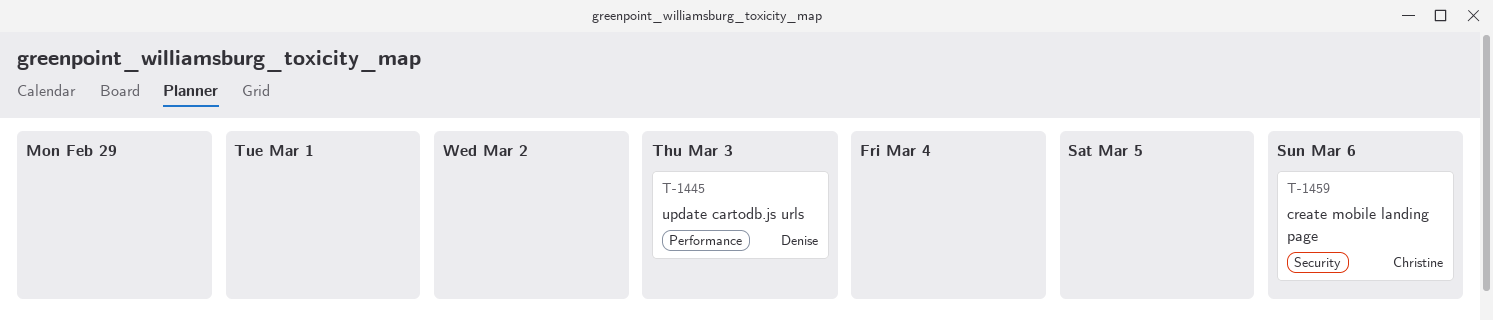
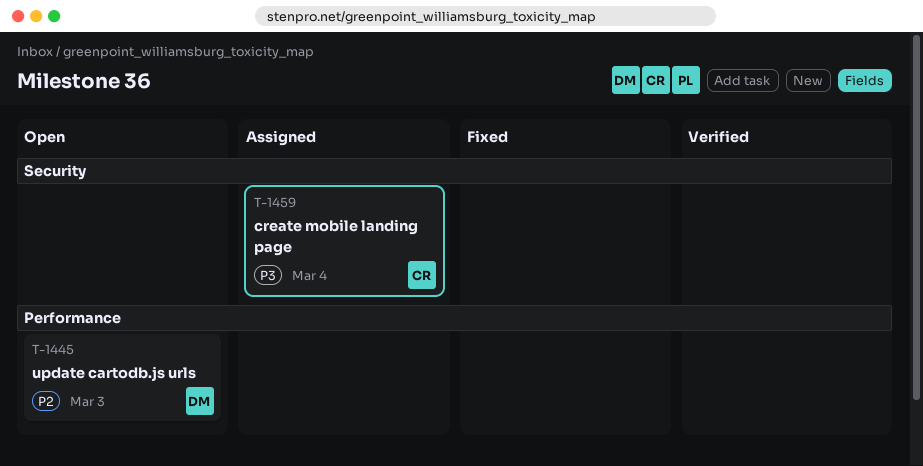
T-1459, due: Mar 6 -> Mar 4

